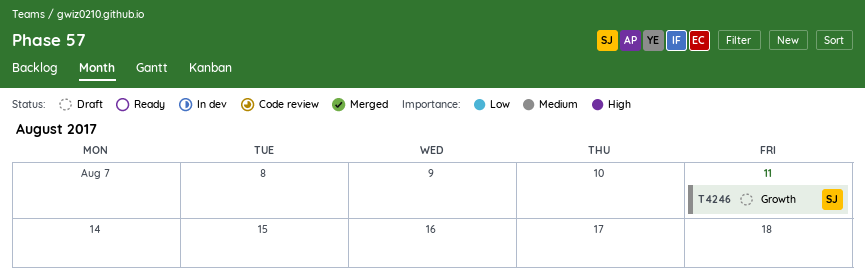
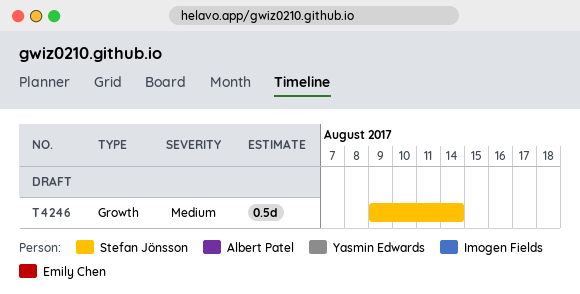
T4246, due: Aug 11 -> Aug 14

